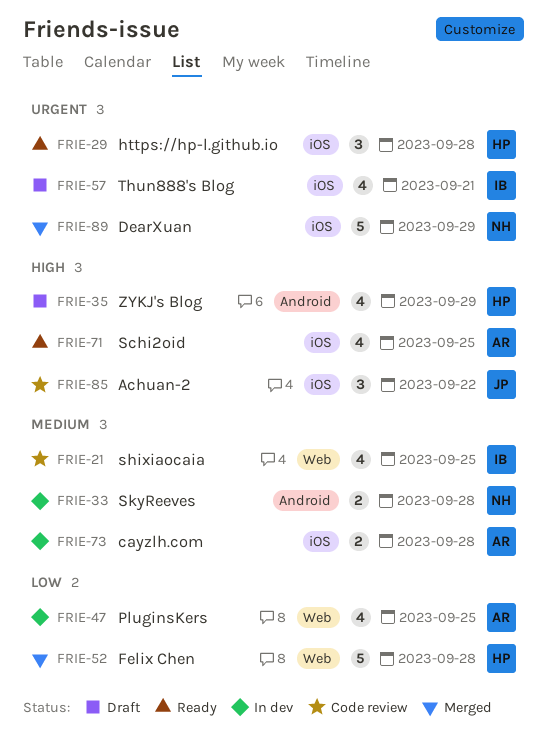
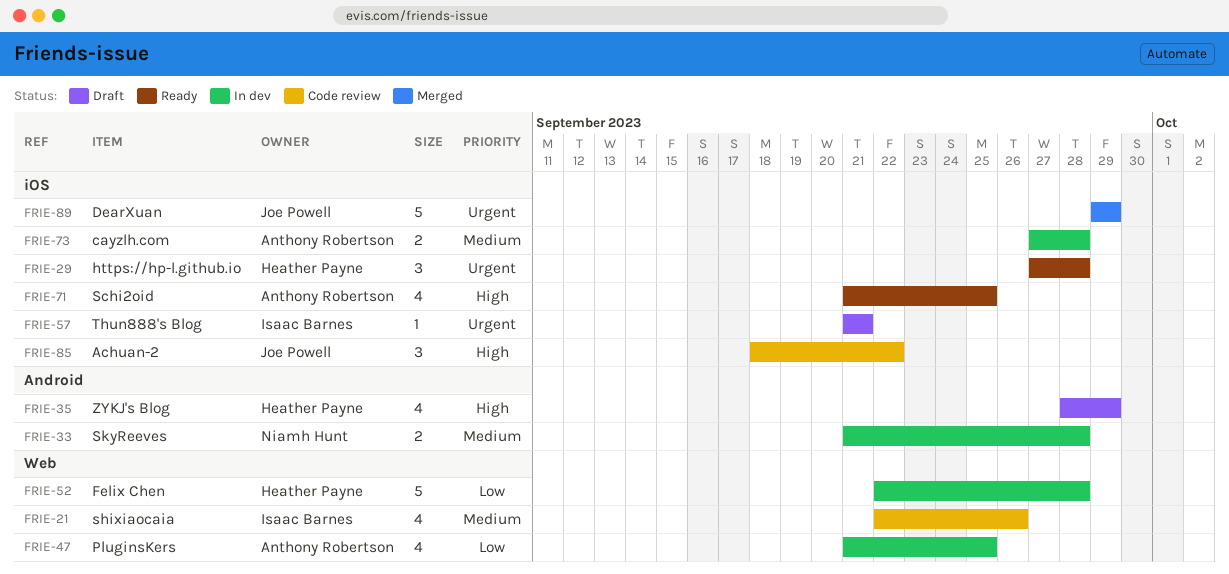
FRIE-21, due: Sep 25 -> Sep 26
FRIE-52, status: Merged -> In dev
FRIE-57, estimate: 4 -> 1
FRIE-89, owner: Niamh Hunt -> Joe Powell

